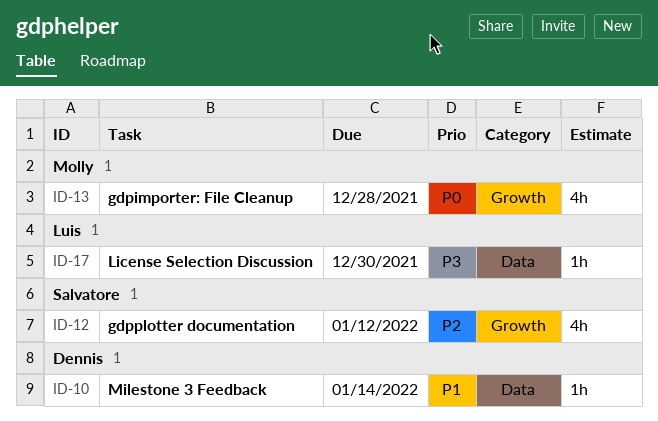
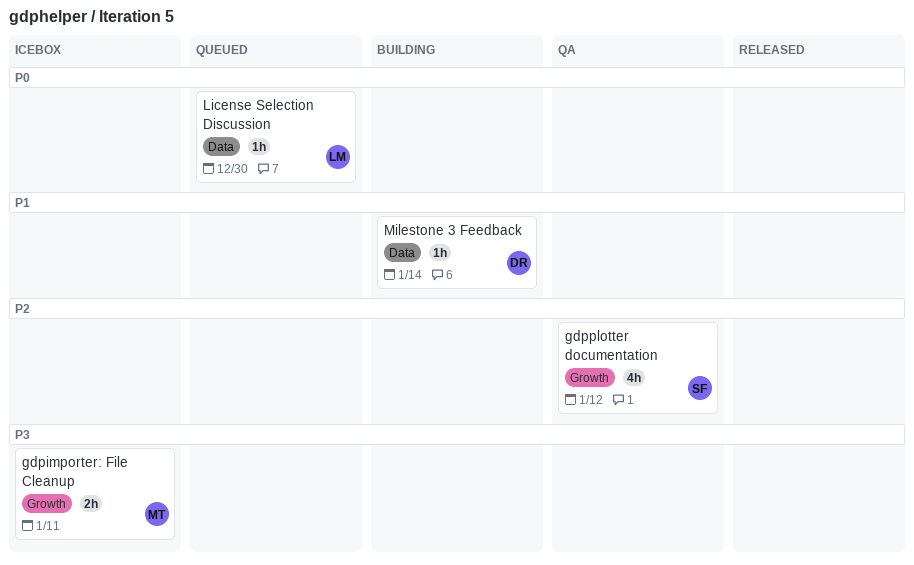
gdpimporter: File Cleanup, priority: P0 -> P3
gdpimporter: File Cleanup, estimate: 4h -> 2h
gdpimporter: File Cleanup, due: Dec 28 -> Jan 11
License Selection Discussion, priority: P3 -> P0

